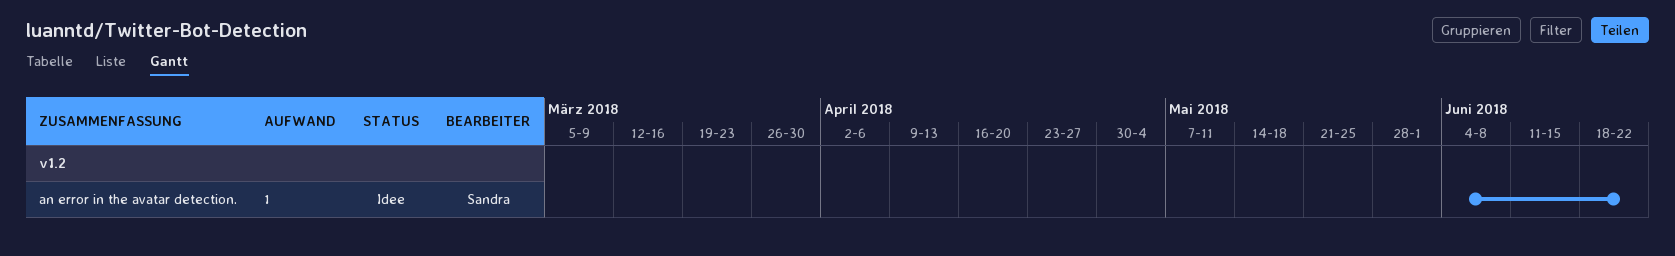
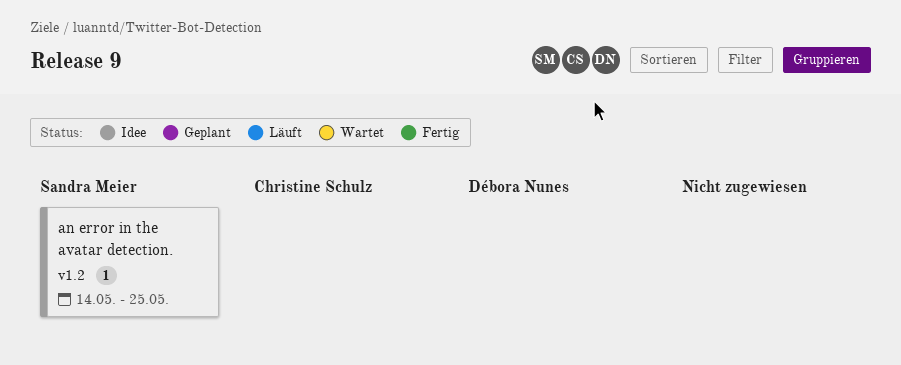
an error in the avatar detection., start: Jun 4 -> May 14
an error in the avatar detection., due: Jun 22 -> May 25

